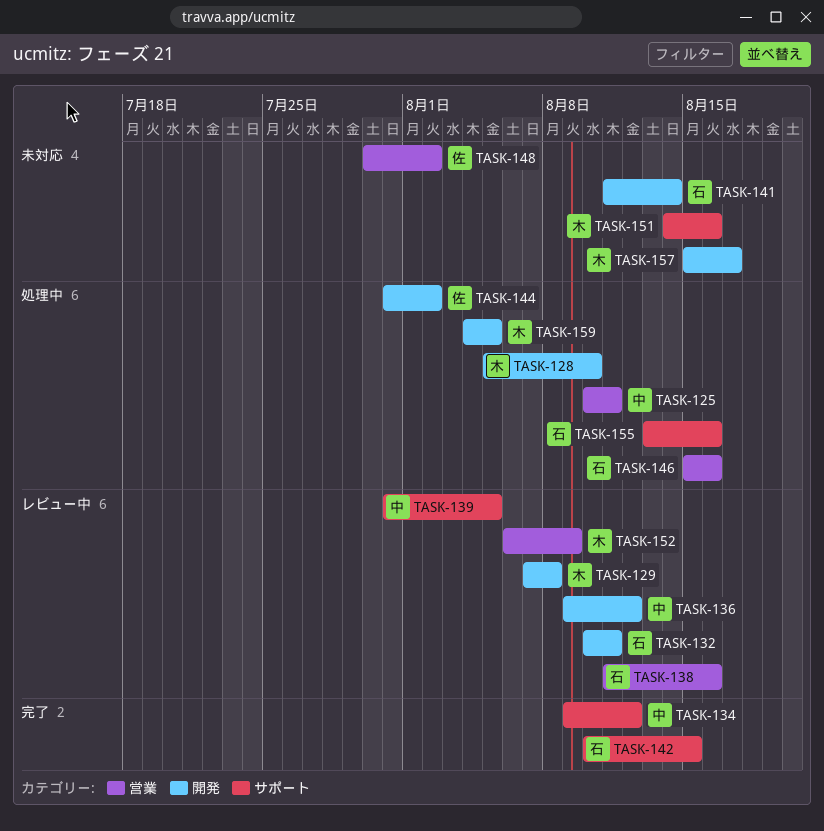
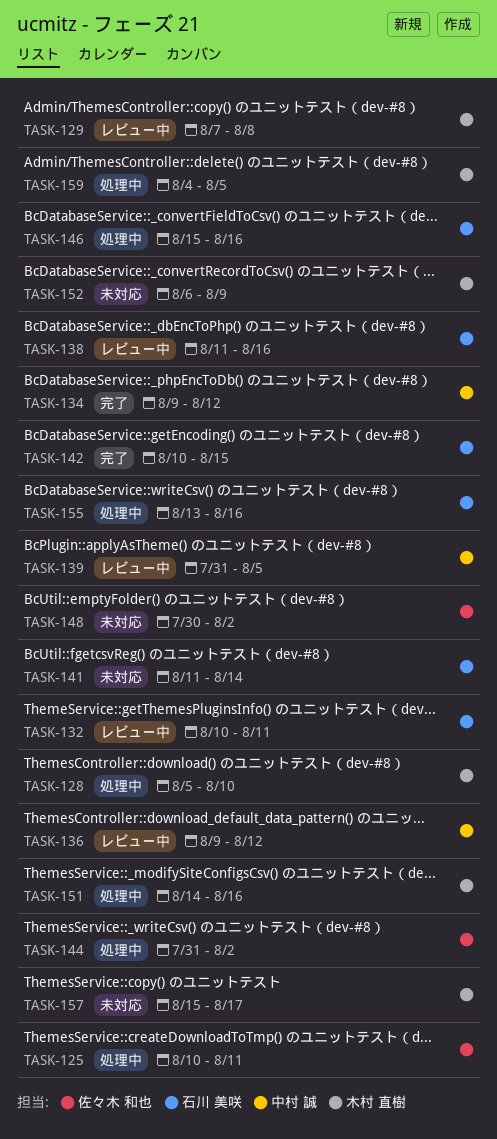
TASK-125, owner: 中村 誠 -> 佐々木 和也
TASK-151, status: 未対応 -> 処理中
TASK-152, status: レビュー中 -> 未対応

